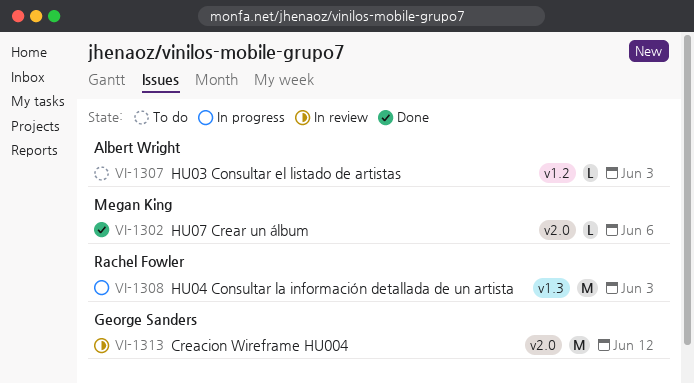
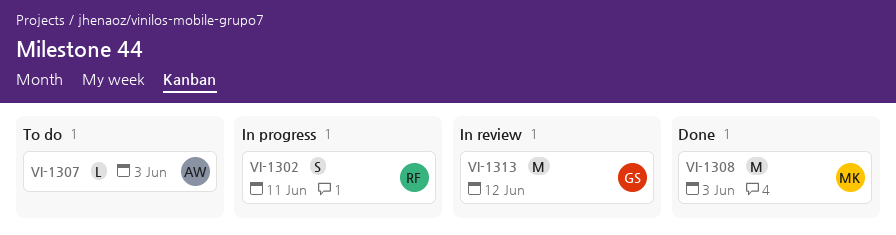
VI-1302, status: Done -> In progress
VI-1302, owner: Megan King -> Rachel Fowler
VI-1302, estimate: L -> S
VI-1302, due: Jun 6 -> Jun 11
VI-1308, status: In progress -> Done
VI-1308, owner: Rachel Fowler -> Megan King

